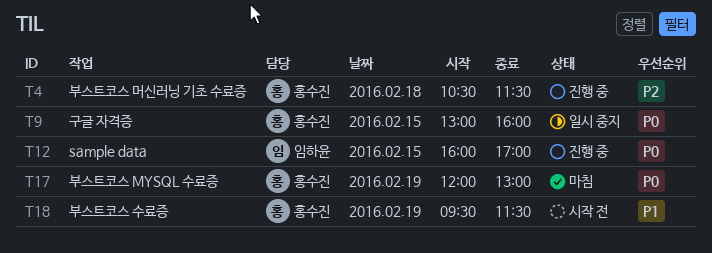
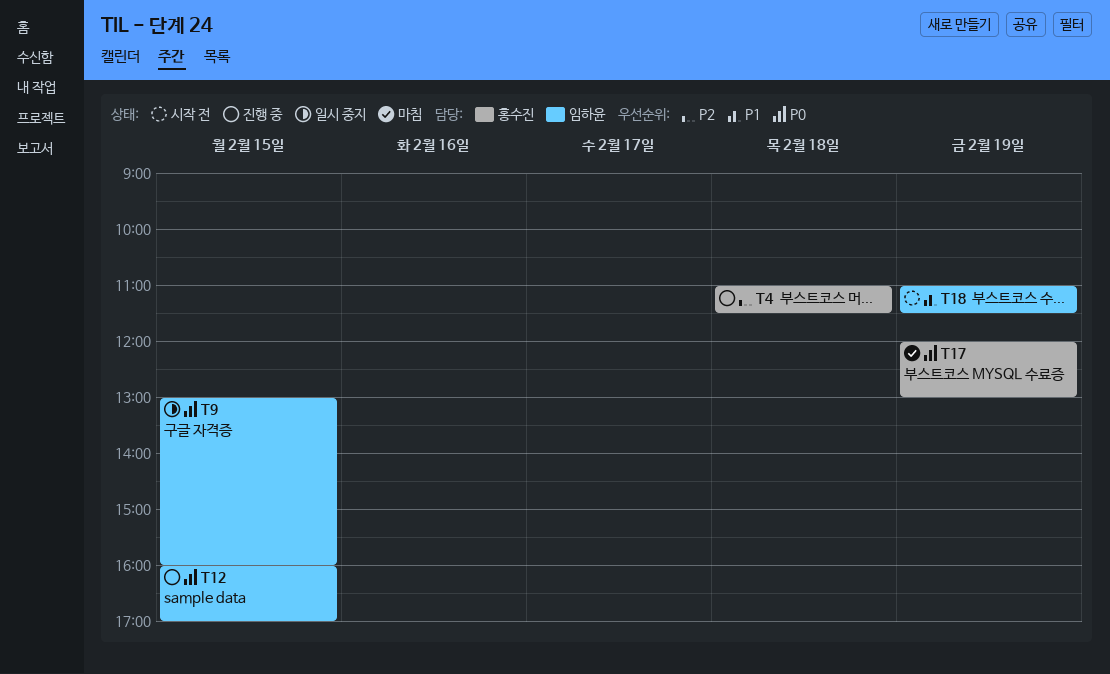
T4, begins: 10:30 -> 11:00
T9, owner: 홍수진 -> 임하윤
T18, owner: 홍수진 -> 임하윤
T18, begins: 09:30 -> 11:00

